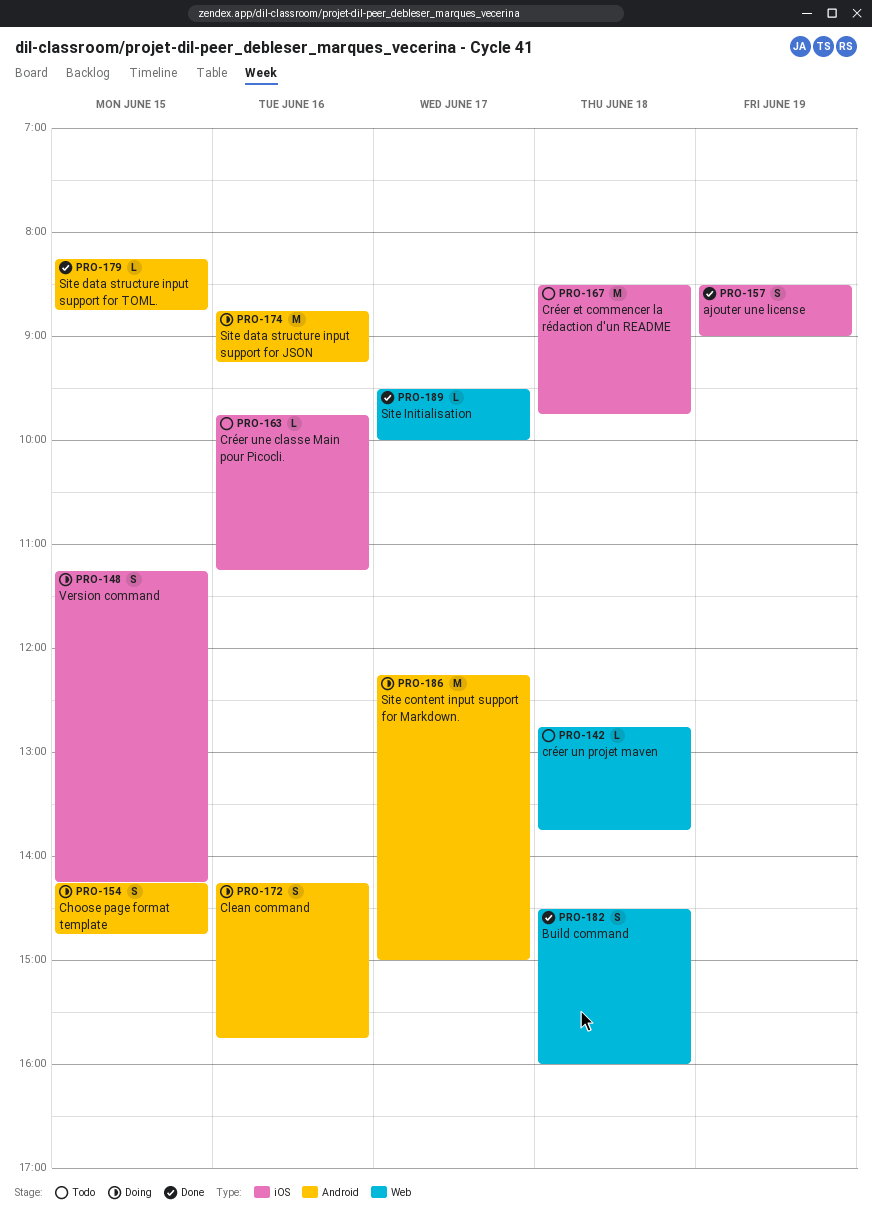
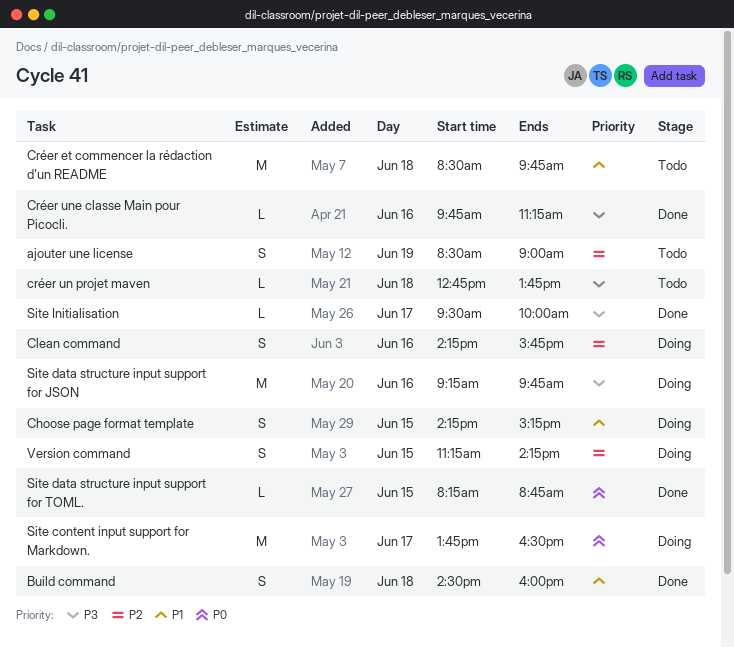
ajouter une license, status: Done -> Todo
Choose page format template, ends: 14:45 -> 15:15
Créer une classe Main pour Picocli., status: Todo -> Done
Site content input support for Markdown., begins: 12:15 -> 13:45
Site content input support for Markdown., ends: 15:00 -> 16:30
Site data structure input support for JSON, begins: 08:45 -> 09:15
Site data structure input support for JSON, ends: 09:15 -> 09:45

